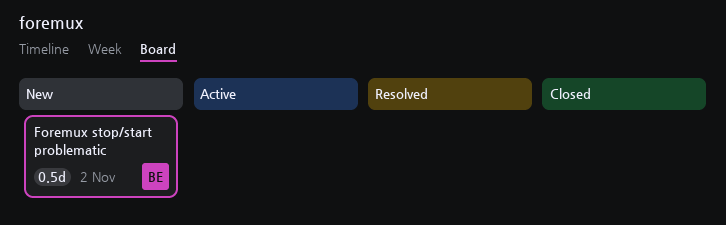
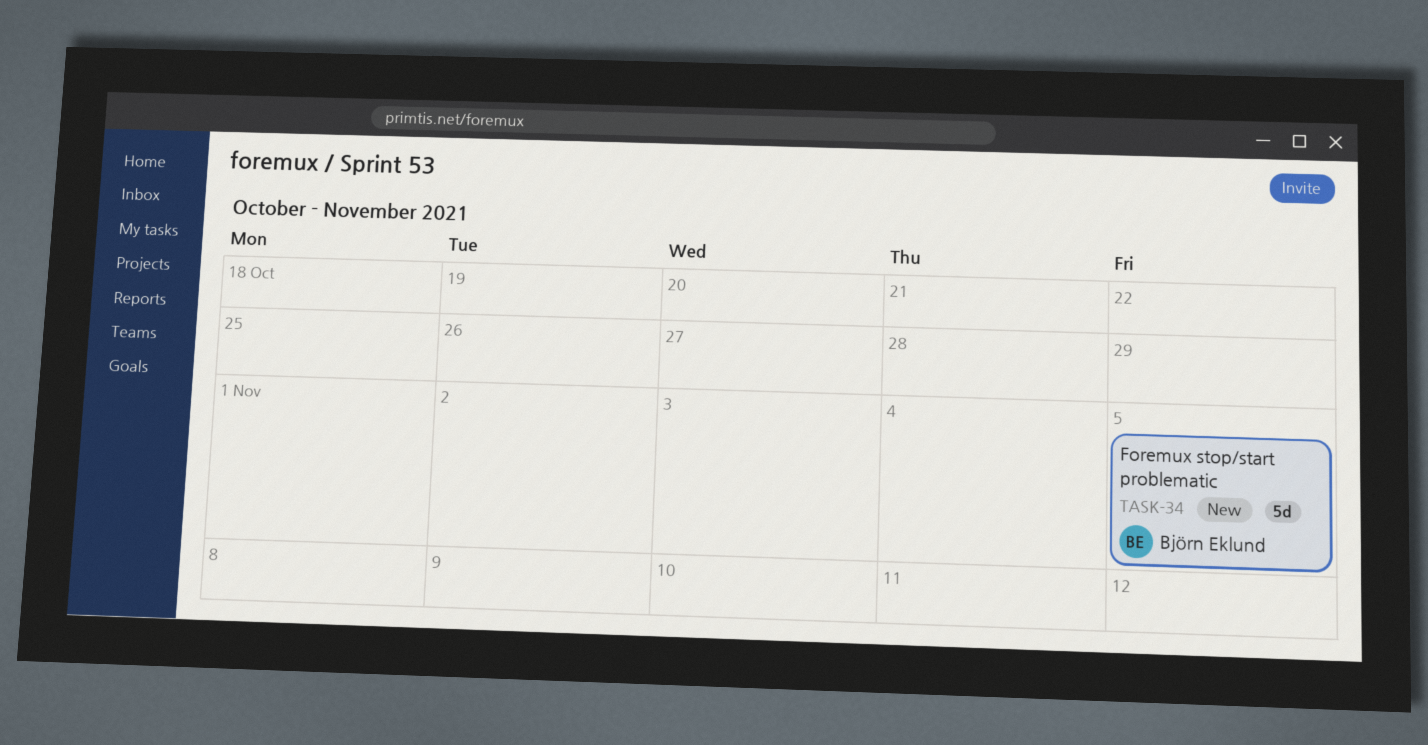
Foremux stop/start problematic, estimate: 0.5d -> 5d
Foremux stop/start problematic, due: Nov 2 -> Nov 5

